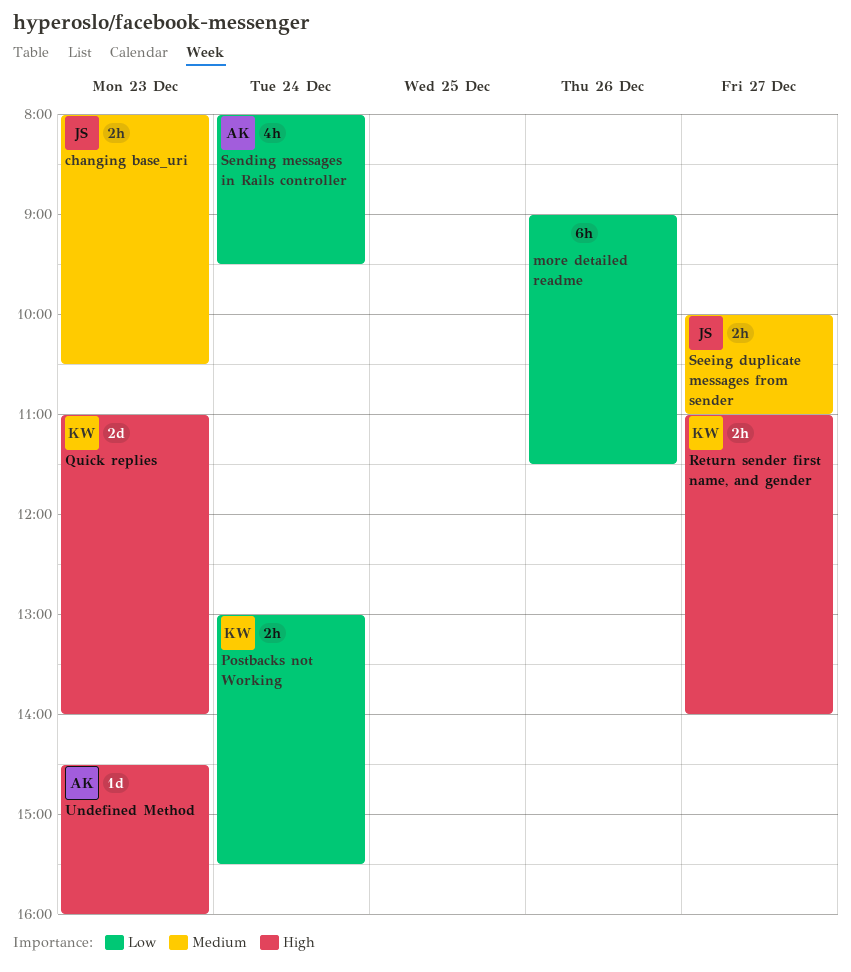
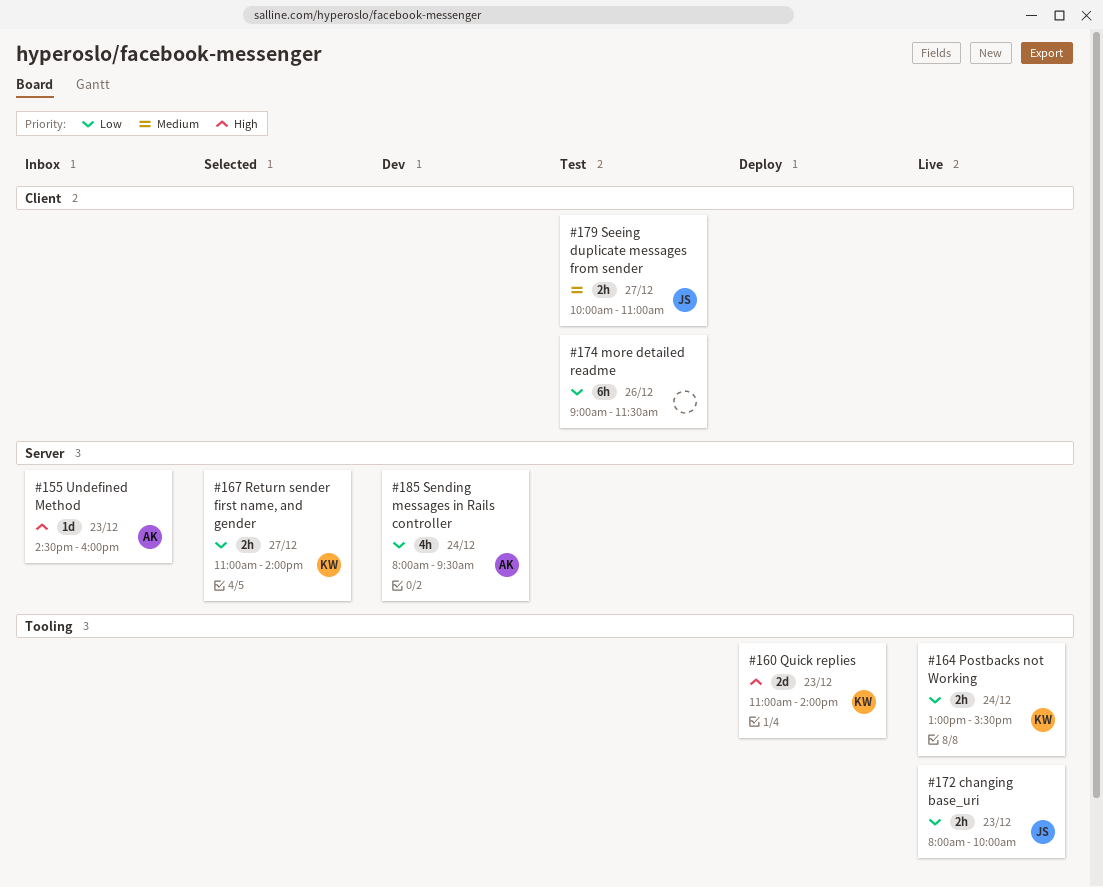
changing base_uri, priority: Medium -> Low
changing base_uri, ends: 10:30 -> 10:00
Return sender first name, and gender, priority: High -> Low

